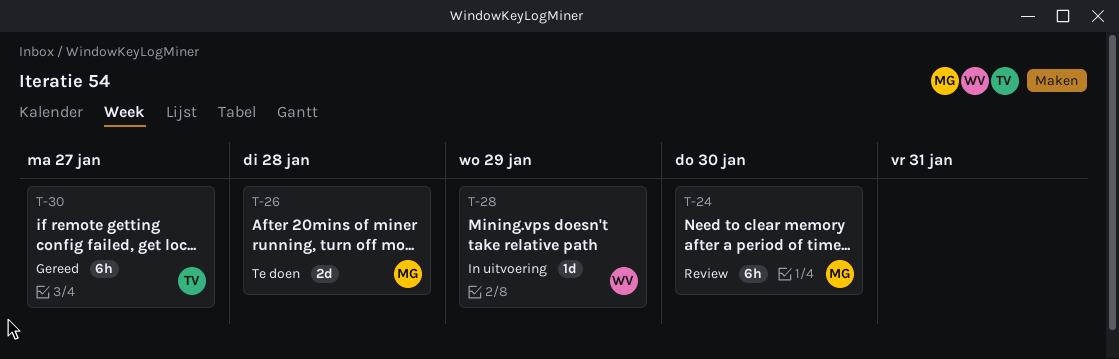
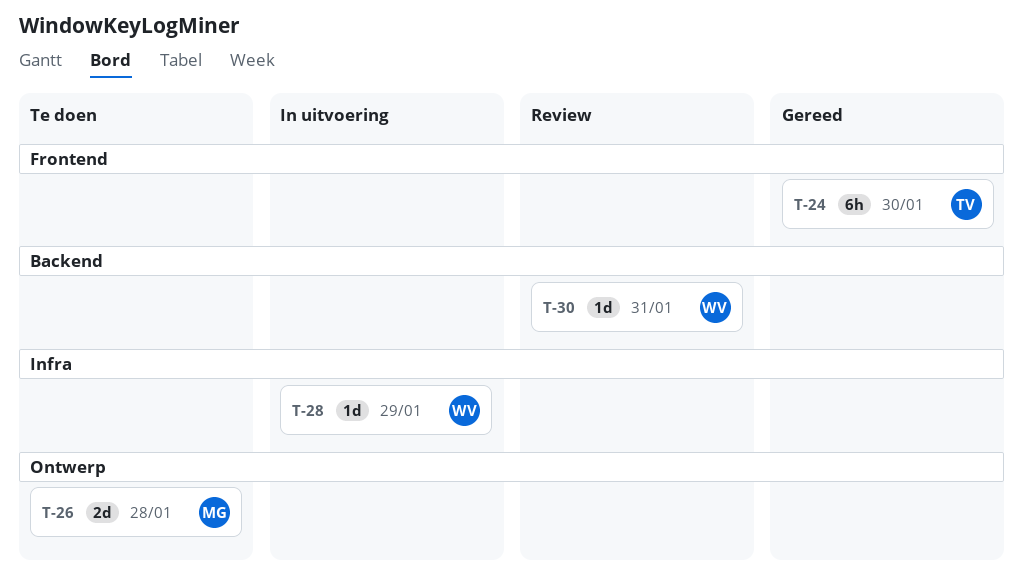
T-24, status: Review -> Gereed
T-24, owner: MG -> TV
T-30, status: Gereed -> Review
T-30, owner: TV -> WV
T-30, estimate: 6h -> 1d
T-30, due: Jan 27 -> Jan 31

